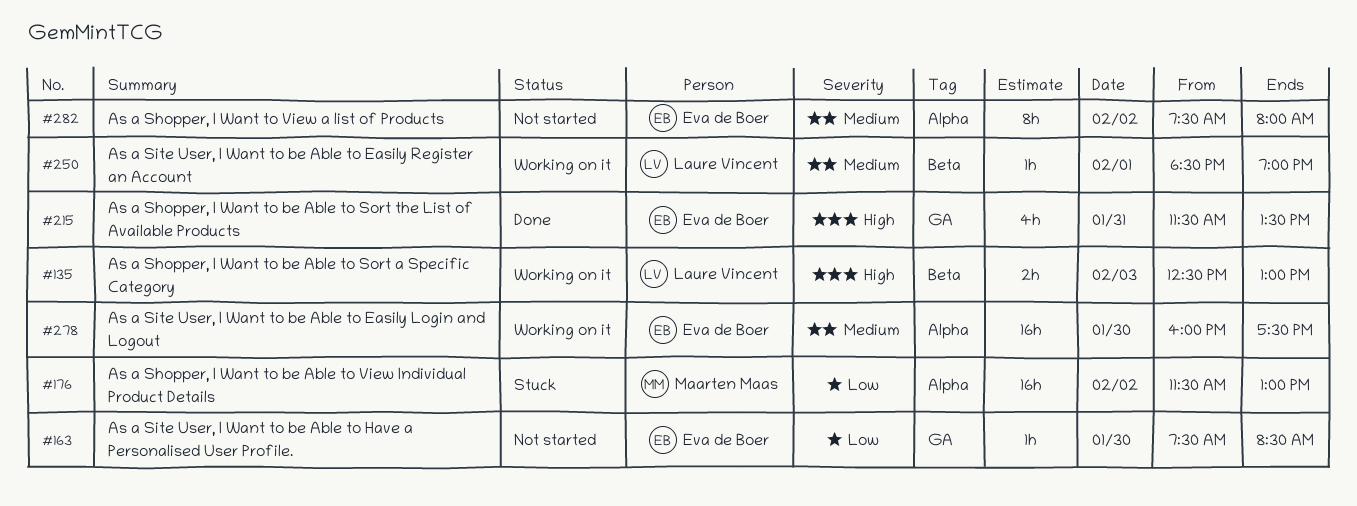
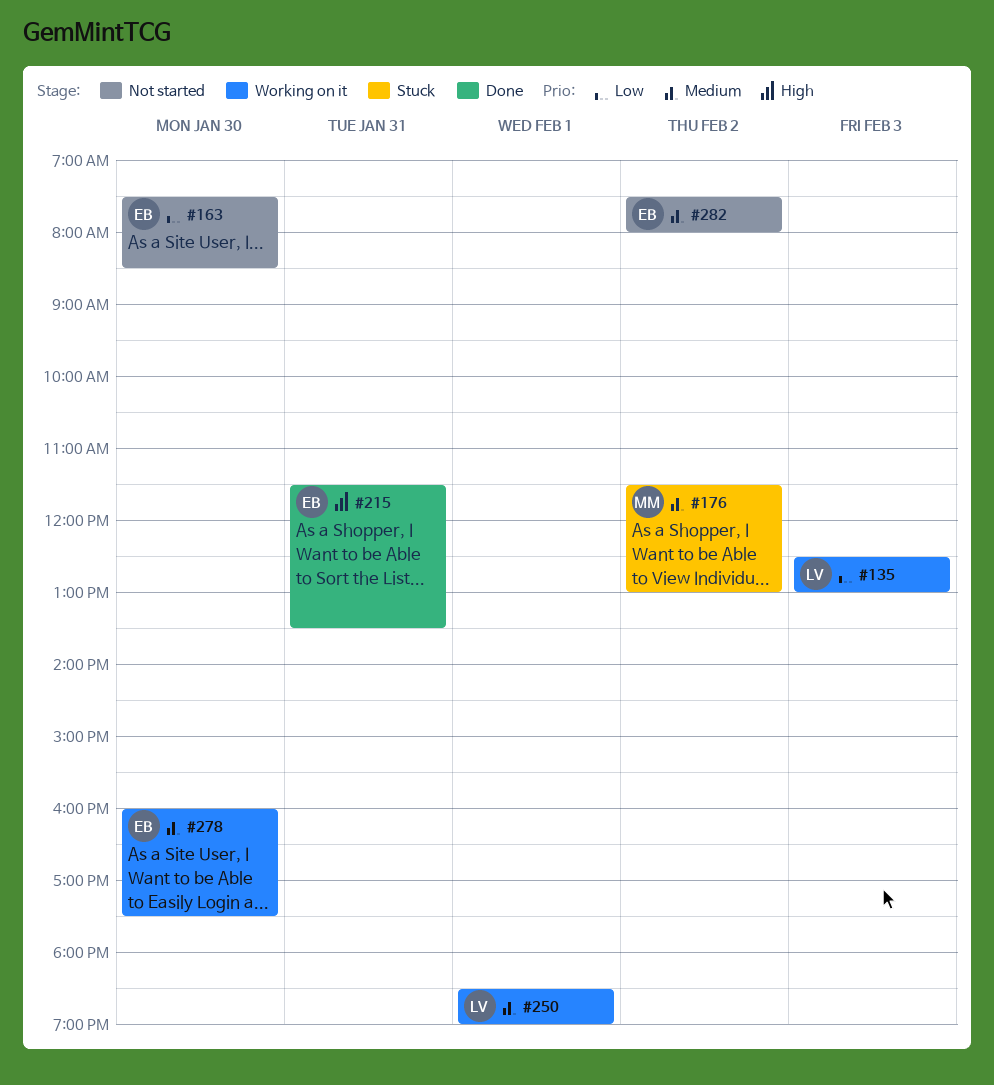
#135, priority: High -> Low
#176, priority: Low -> Medium

